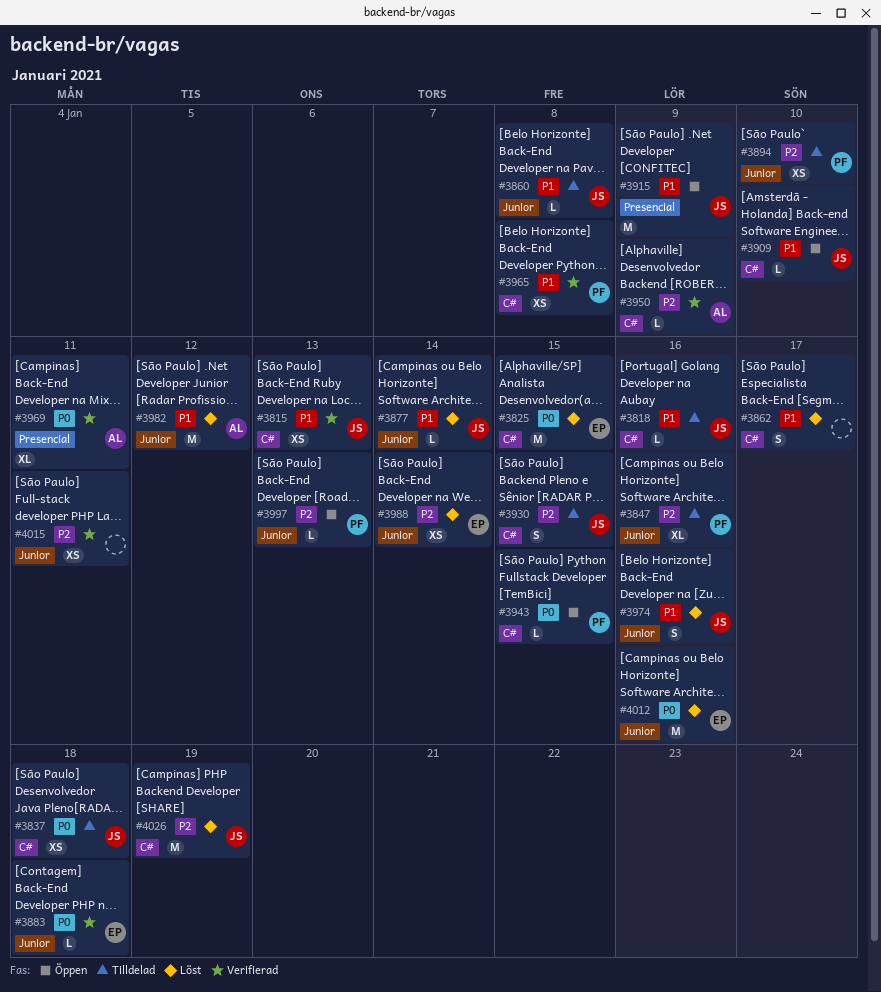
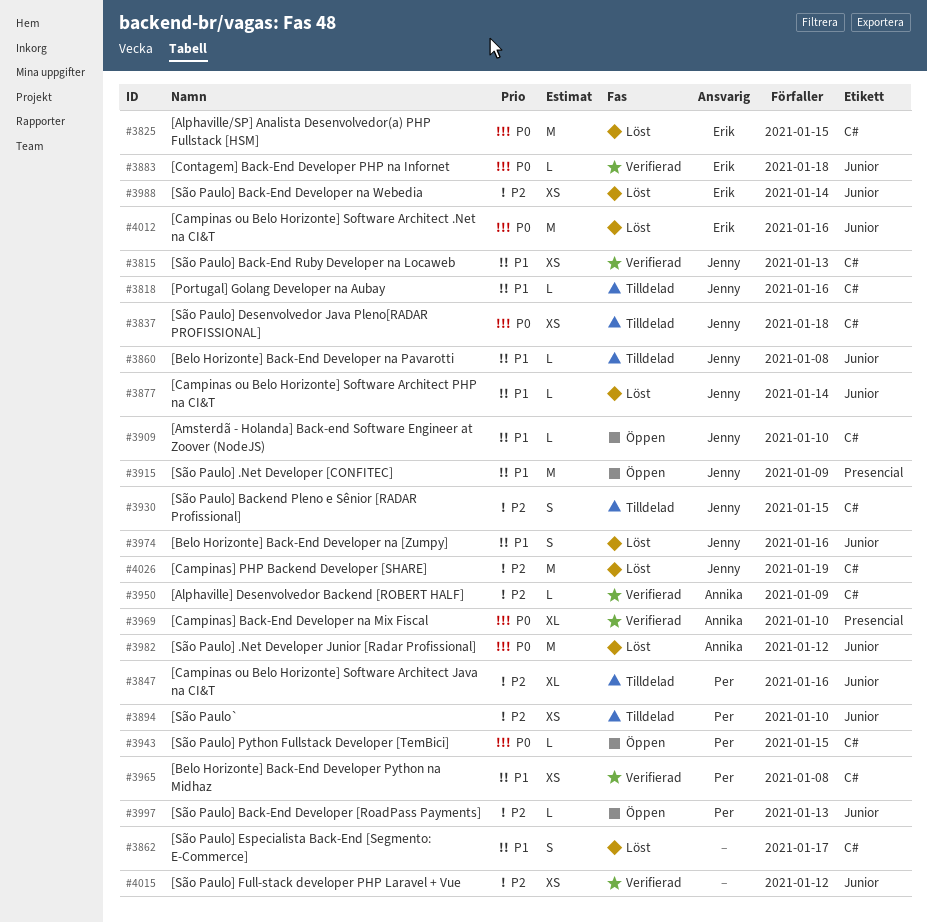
#3969, due: Jan 11 -> Jan 10
#3982, priority: P1 -> P0
#4015, due: Jan 11 -> Jan 12

